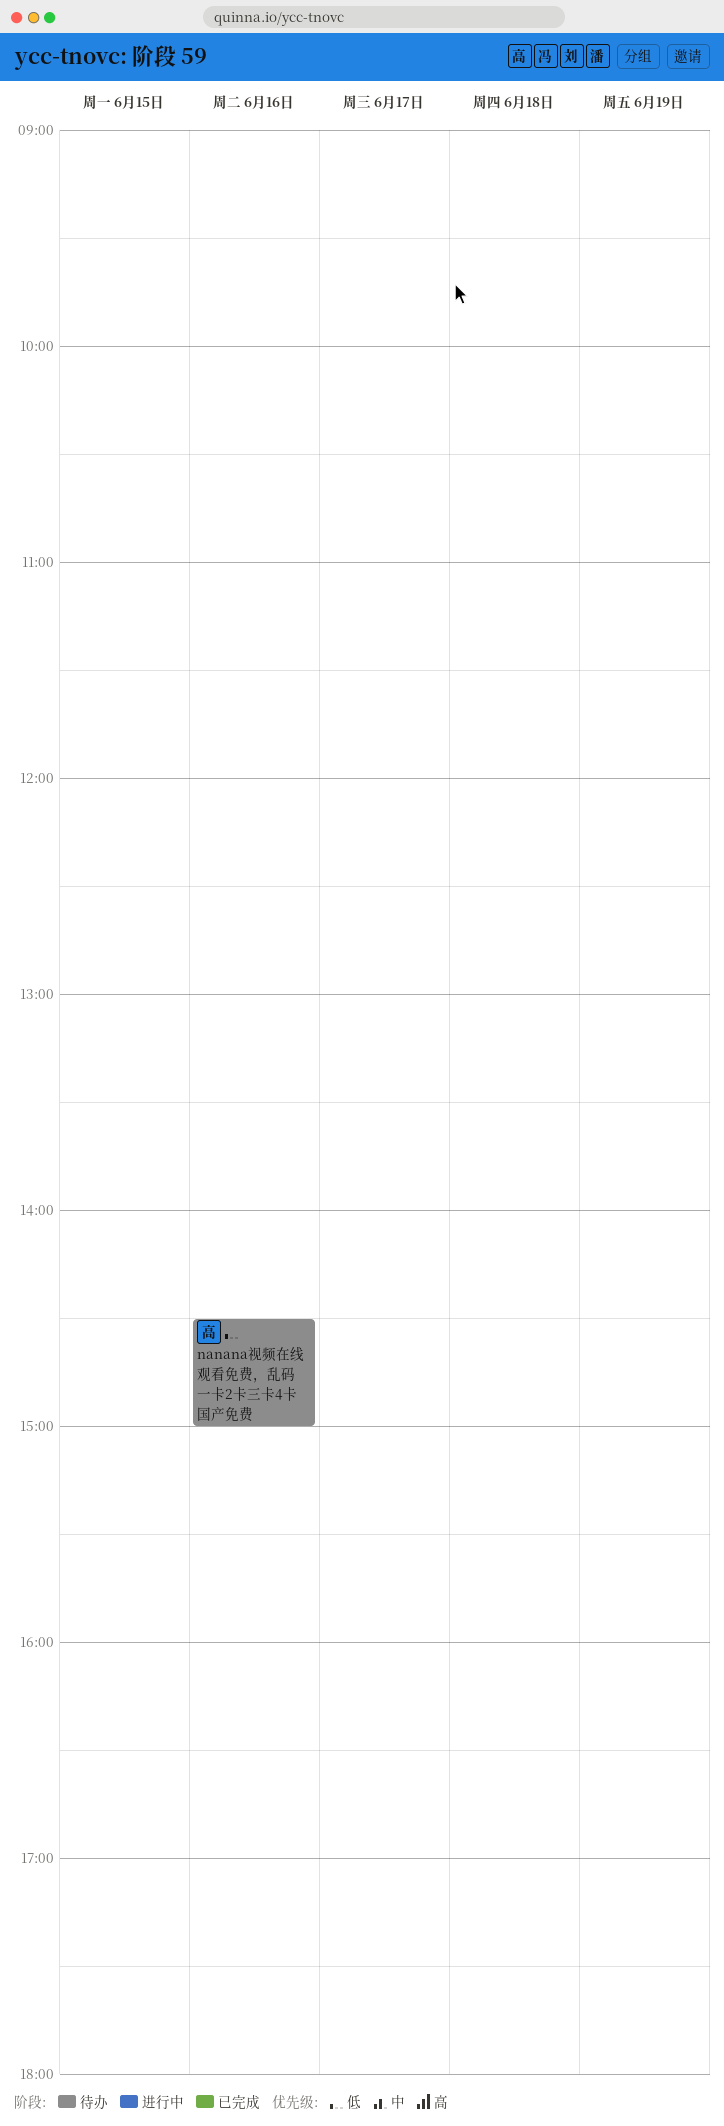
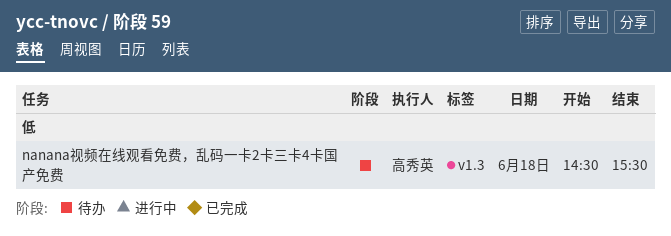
nanana视频在线观看免费，乱码一卡2卡三卡4卡国产免费, day: Jun 16 -> Jun 18
nanana视频在线观看免费，乱码一卡2卡三卡4卡国产免费, ends: 15:00 -> 15:30

